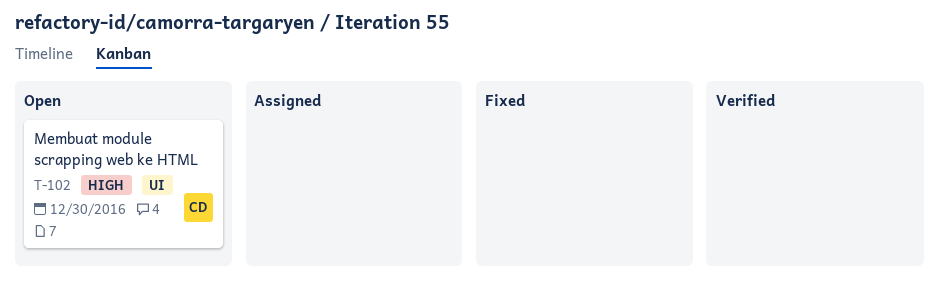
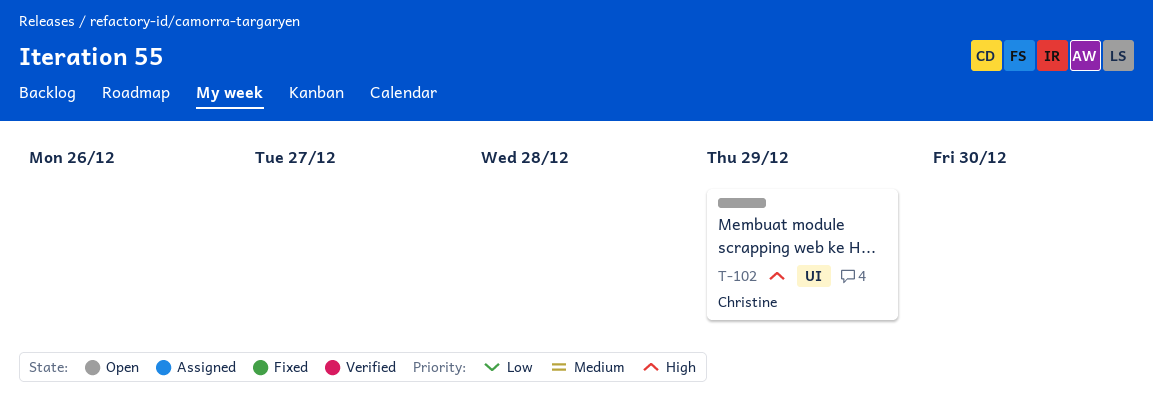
T-102, due: Dec 30 -> Dec 29

